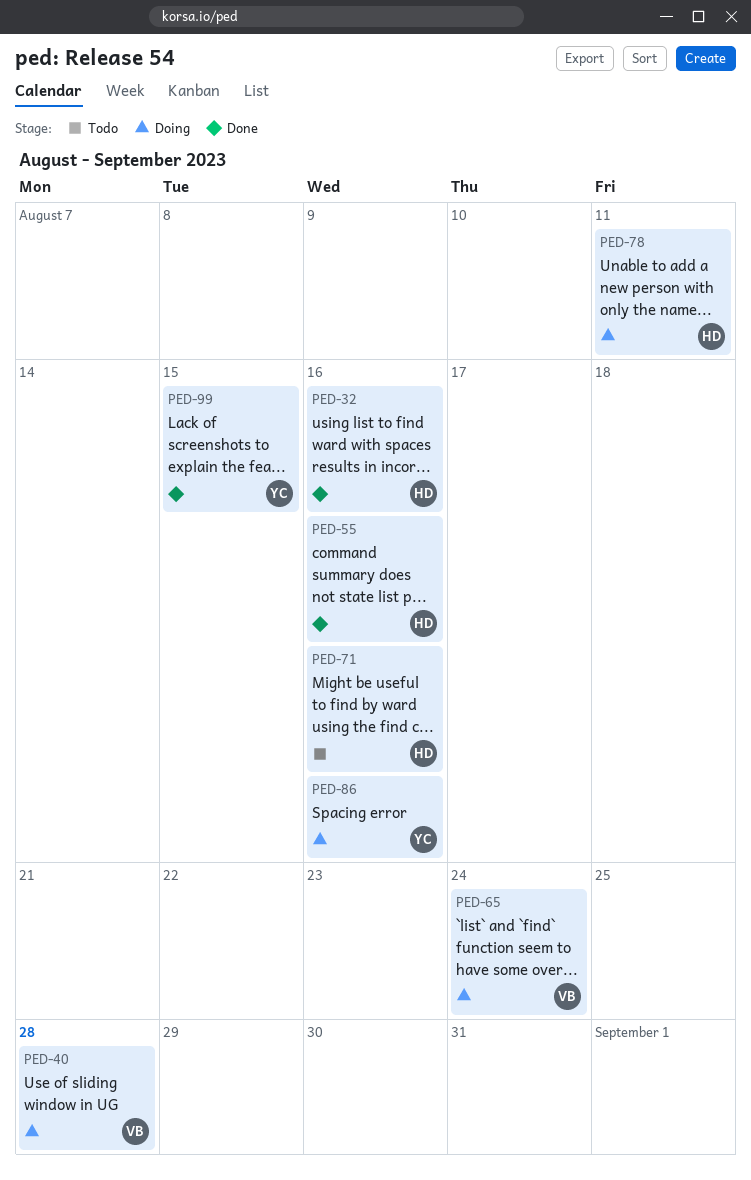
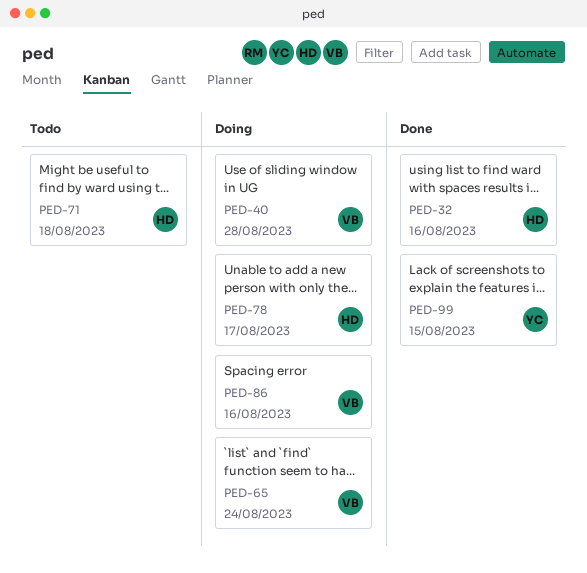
PED-55: present -> none
PED-71, due: Aug 16 -> Aug 18
PED-78, due: Aug 11 -> Aug 17
PED-86, owner: YC -> VB

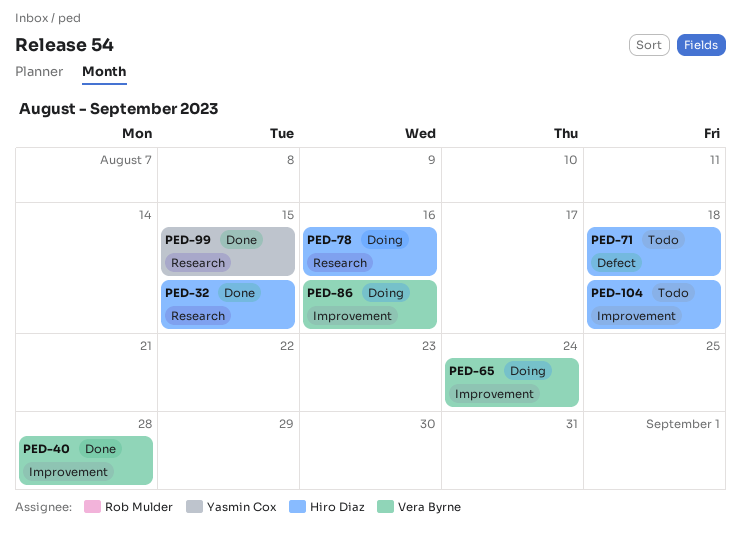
PED-32, due: Aug 16 -> Aug 15
PED-40, status: Doing -> Done
PED-78, due: Aug 17 -> Aug 16
PED-104: none -> present

